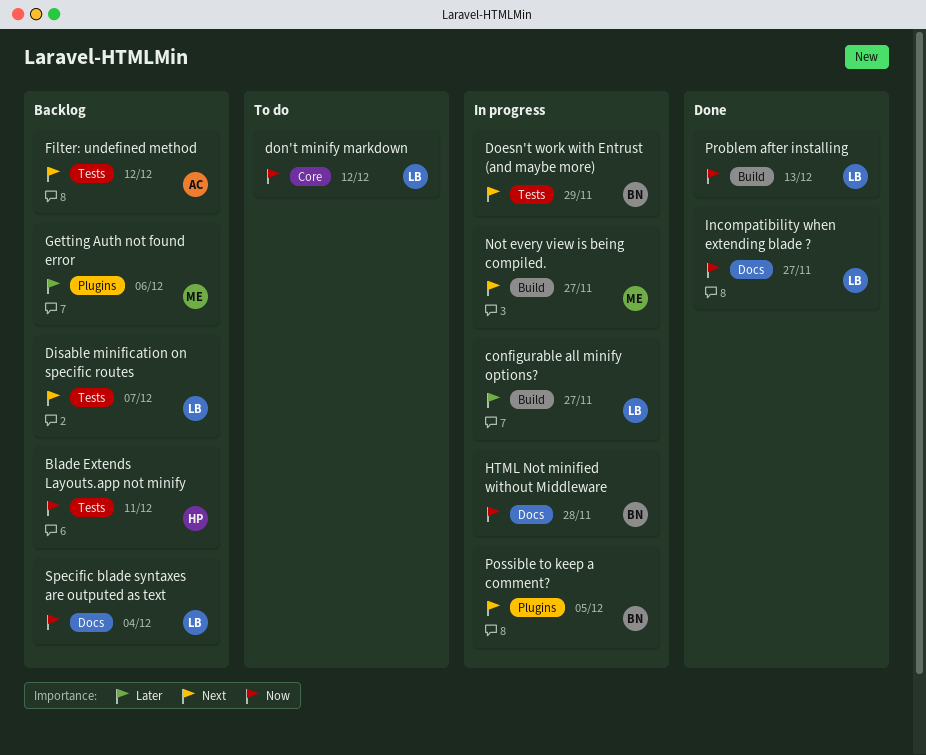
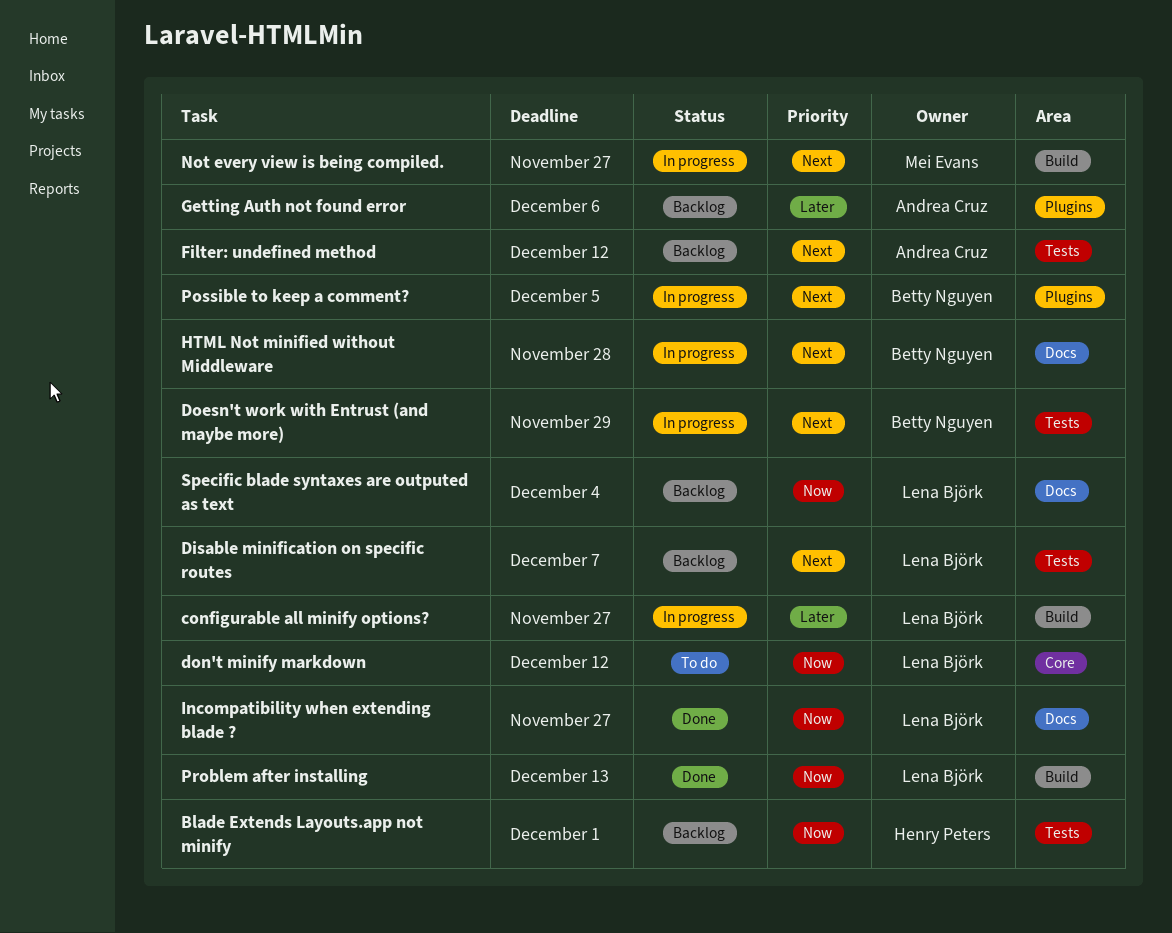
Blade Extends Layouts.app not minify, due: Dec 11 -> Dec 1
Getting Auth not found error, owner: Mei Evans -> Andrea Cruz
HTML Not minified without Middleware, priority: Now -> Next

